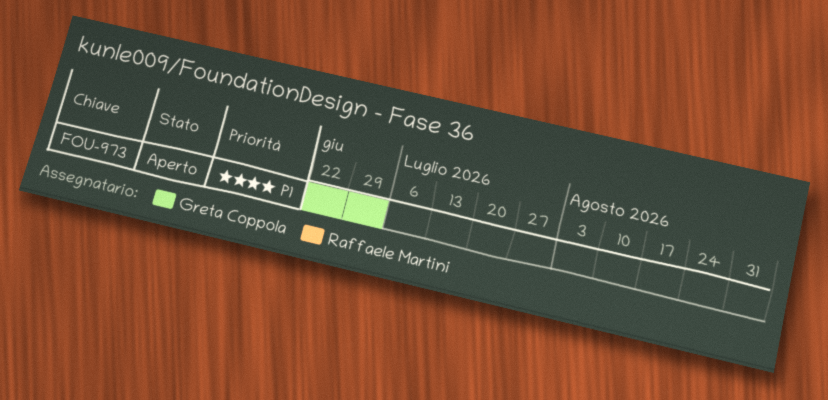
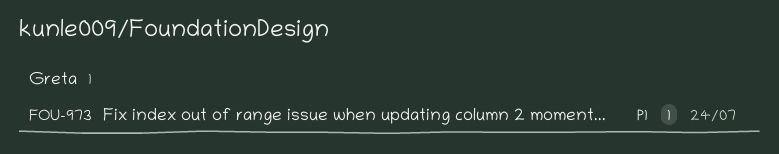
FOU-973, due: Jul 3 -> Jul 24

